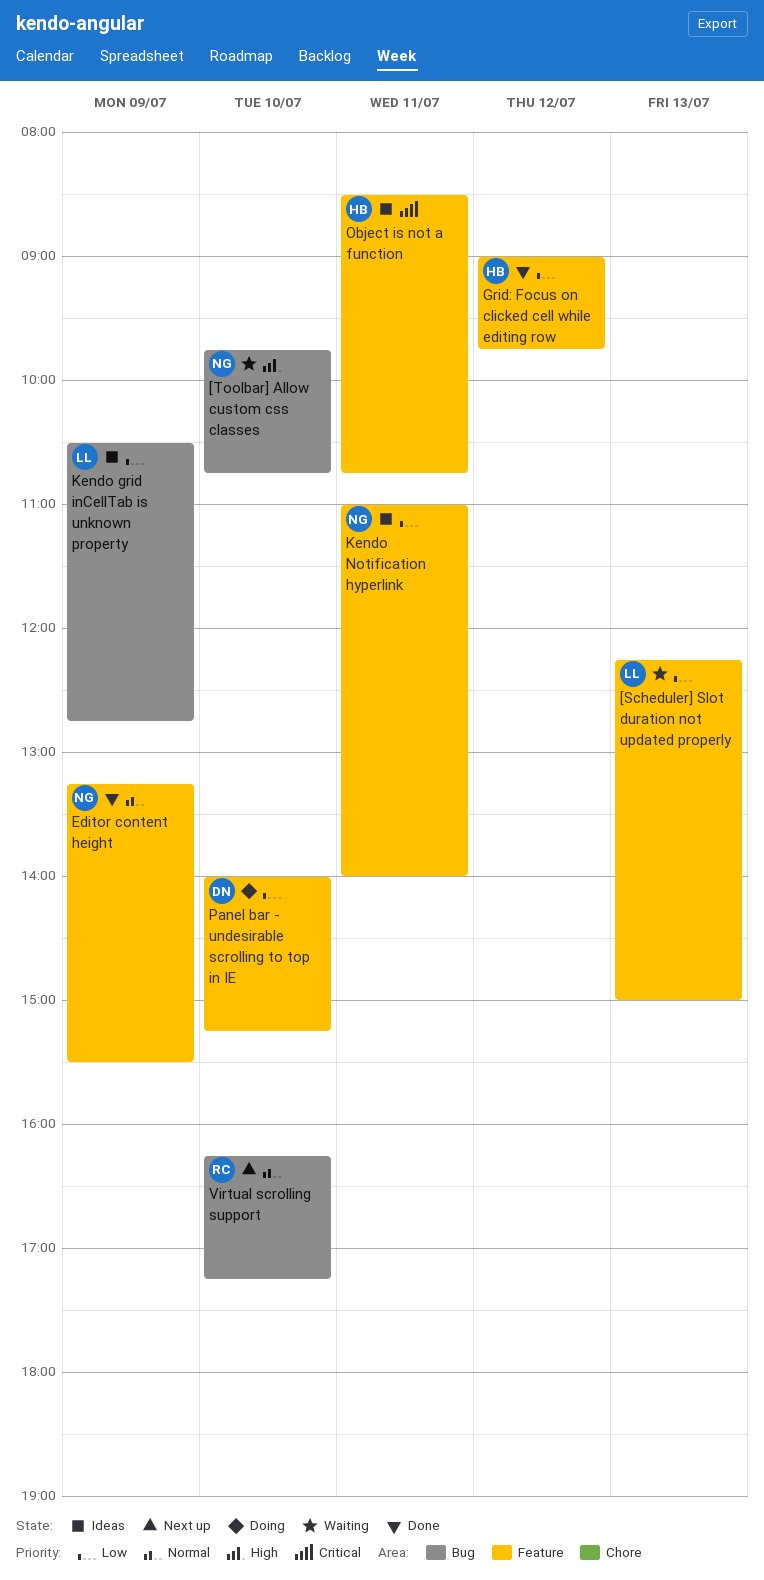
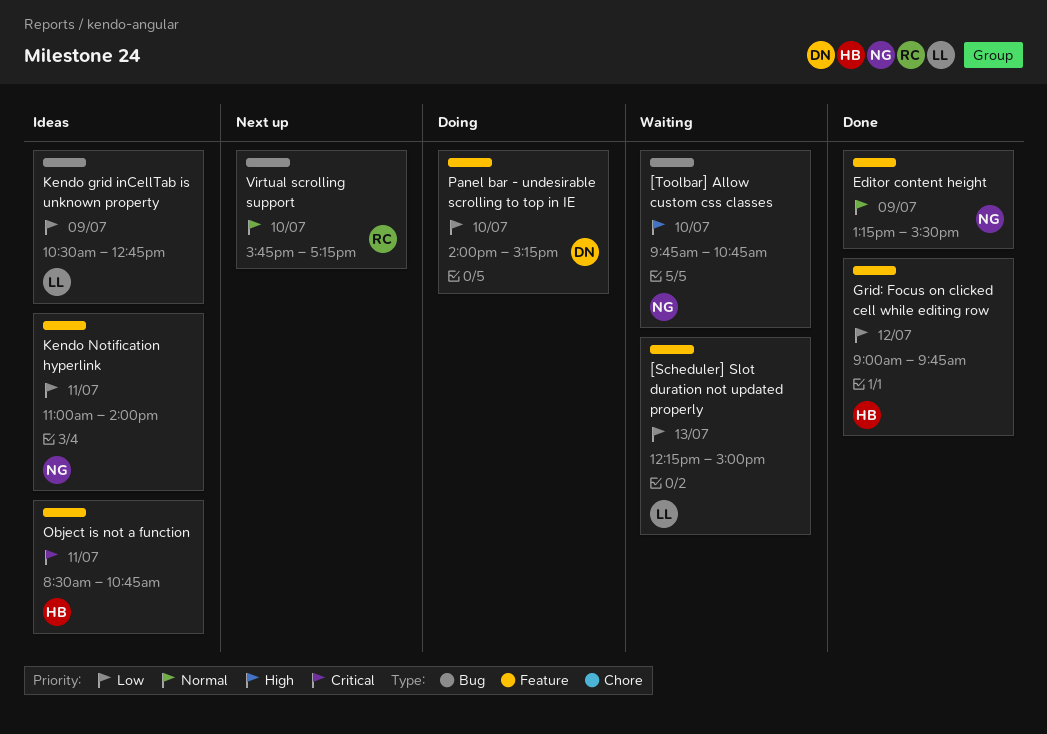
Virtual scrolling support, begins: 16:15 -> 15:45

